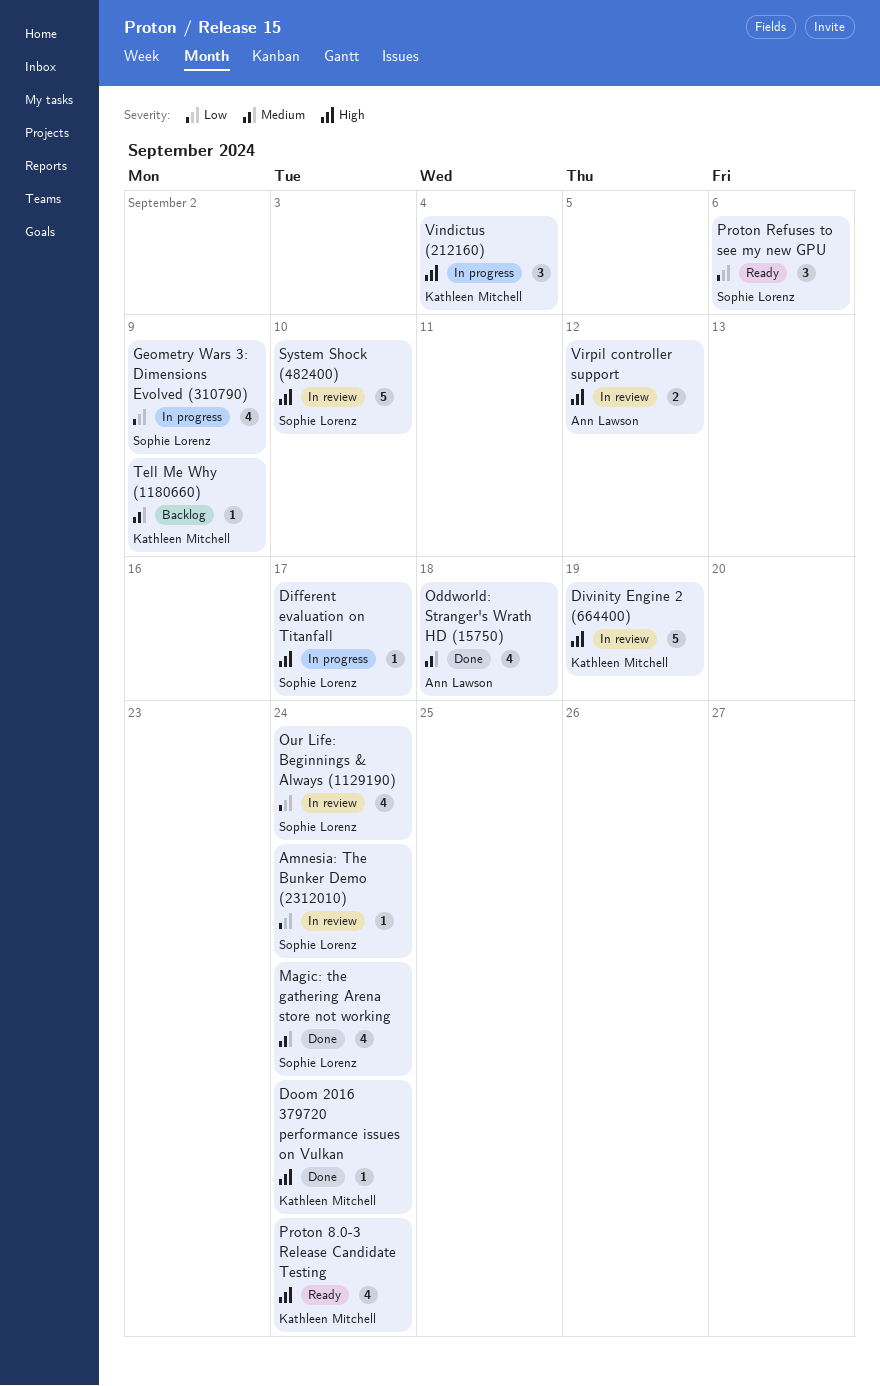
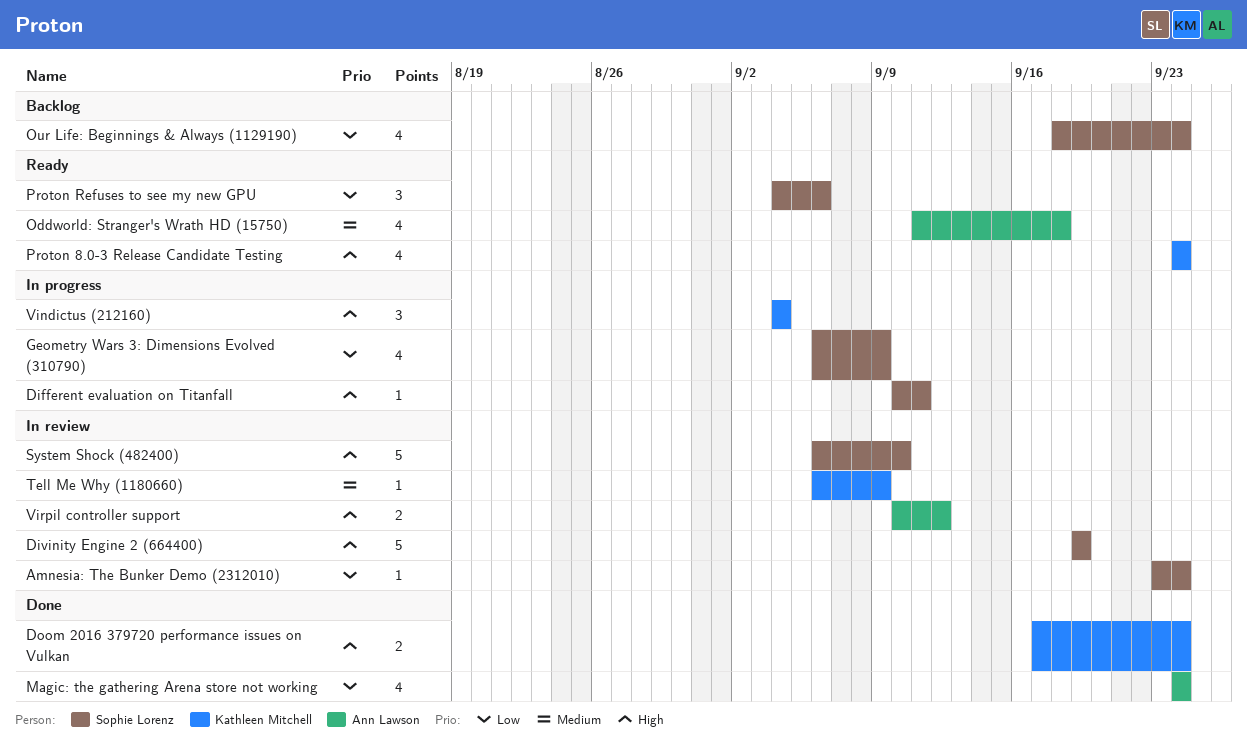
Different evaluation on Titanfall, due: Sep 17 -> Sep 11
Divinity Engine 2 (664400), owner: Kathleen Mitchell -> Sophie Lorenz
Doom 2016 379720 performance issues on Vulkan, estimate: 1 -> 2
Magic: the gathering Arena store not working, owner: Sophie Lorenz -> Ann Lawson
Magic: the gathering Arena store not working, priority: Medium -> Low
Oddworld: Stranger's Wrath HD (15750), status: Done -> Ready
Our Life: Beginnings & Always (1129190), status: In review -> Backlog
Tell Me Why (1180660), status: Backlog -> In review

